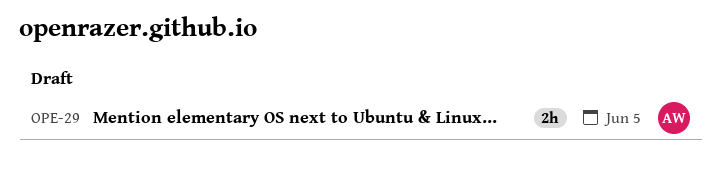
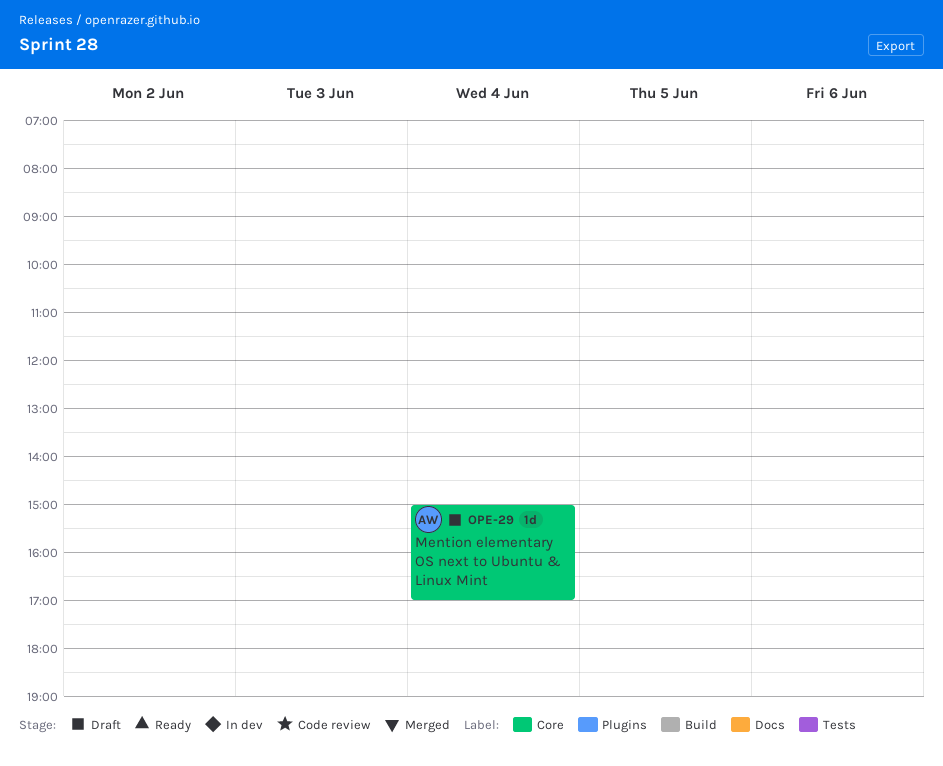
OPE-29, estimate: 2h -> 1d
OPE-29, day: Jun 5 -> Jun 4

